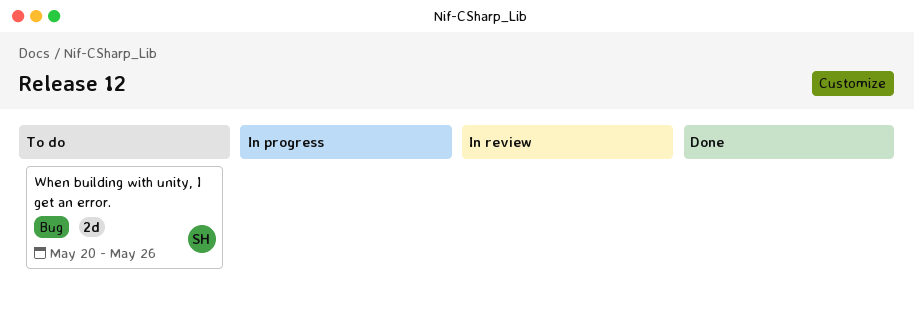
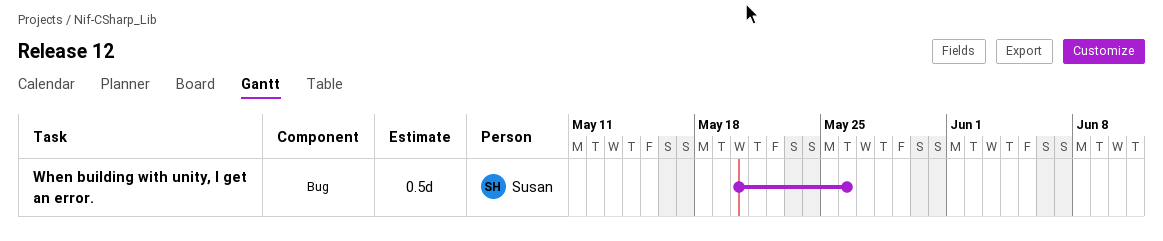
When building with unity, I get an error., estimate: 2d -> 0.5d

